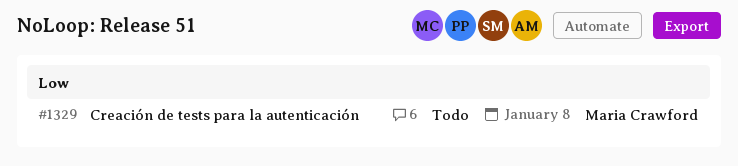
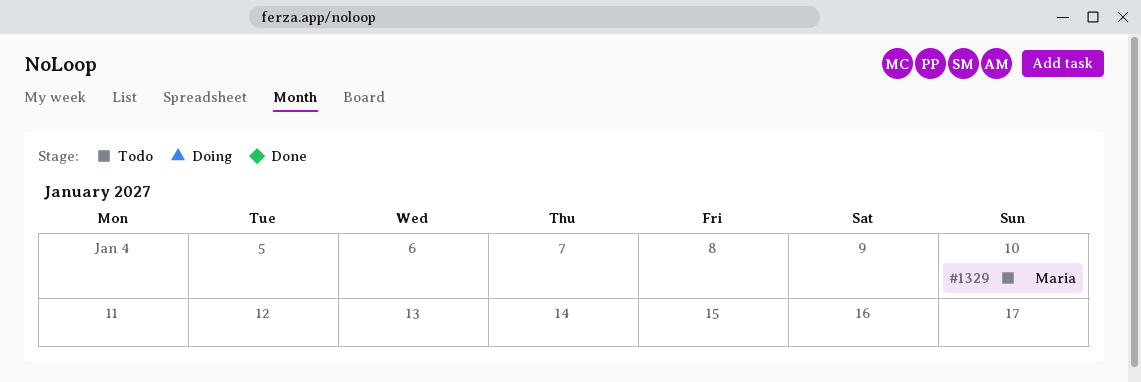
#1329, due: Jan 8 -> Jan 10

